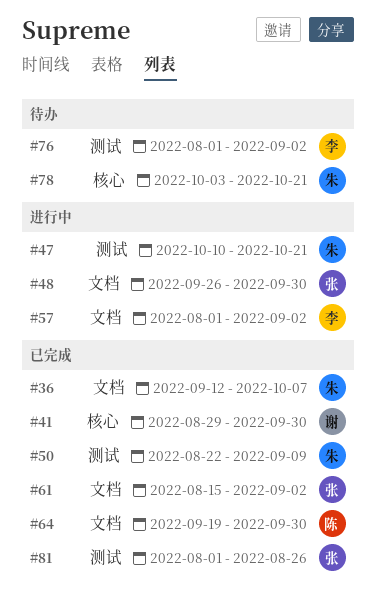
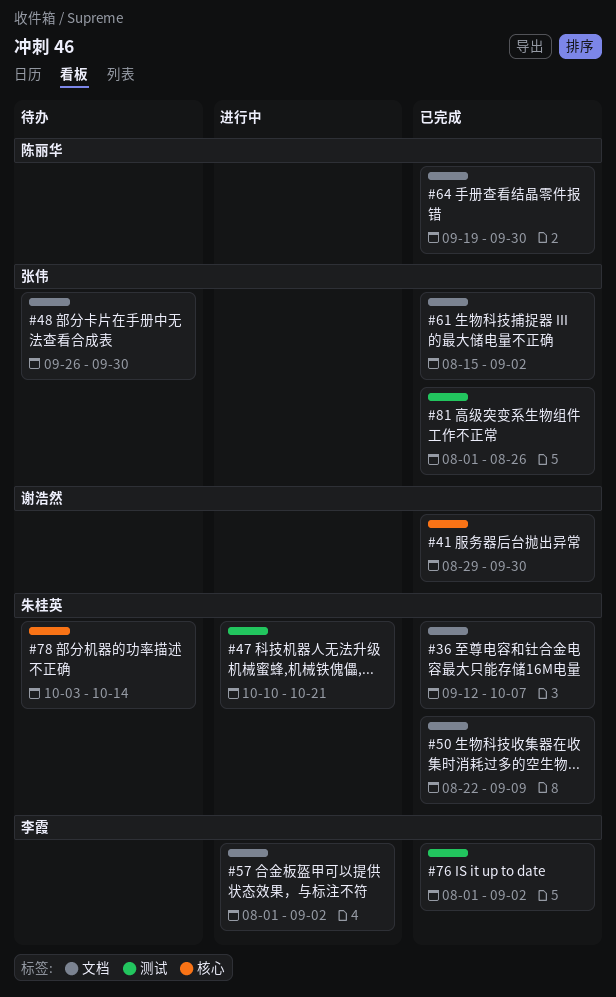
#48, status: 进行中 -> 待办
#50, label: 测试 -> 文档
#76, status: 待办 -> 已完成
#78, due: Oct 21 -> Oct 14

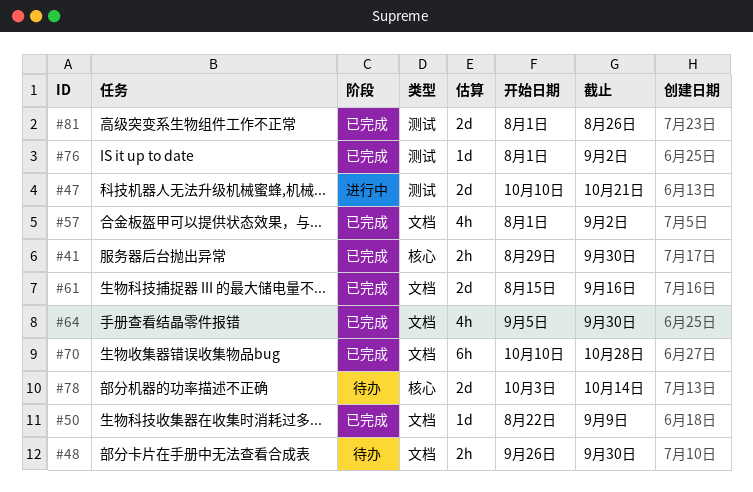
#36: present -> none
#57, status: 进行中 -> 已完成
#61, due: Sep 2 -> Sep 16
#64, start: Sep 19 -> Sep 5
#70: none -> present

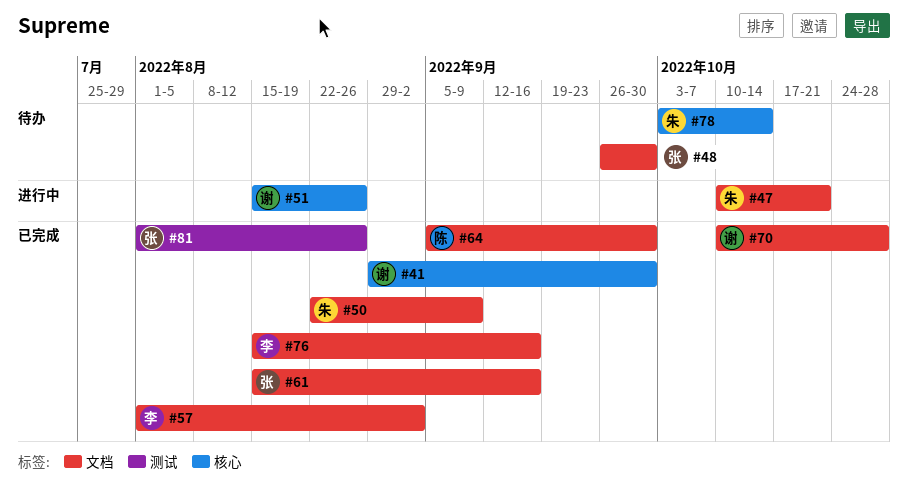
#47, label: 测试 -> 文档
#51: none -> present
#76, label: 测试 -> 文档
#76, start: Aug 1 -> Aug 15
#76, due: Sep 2 -> Sep 16

